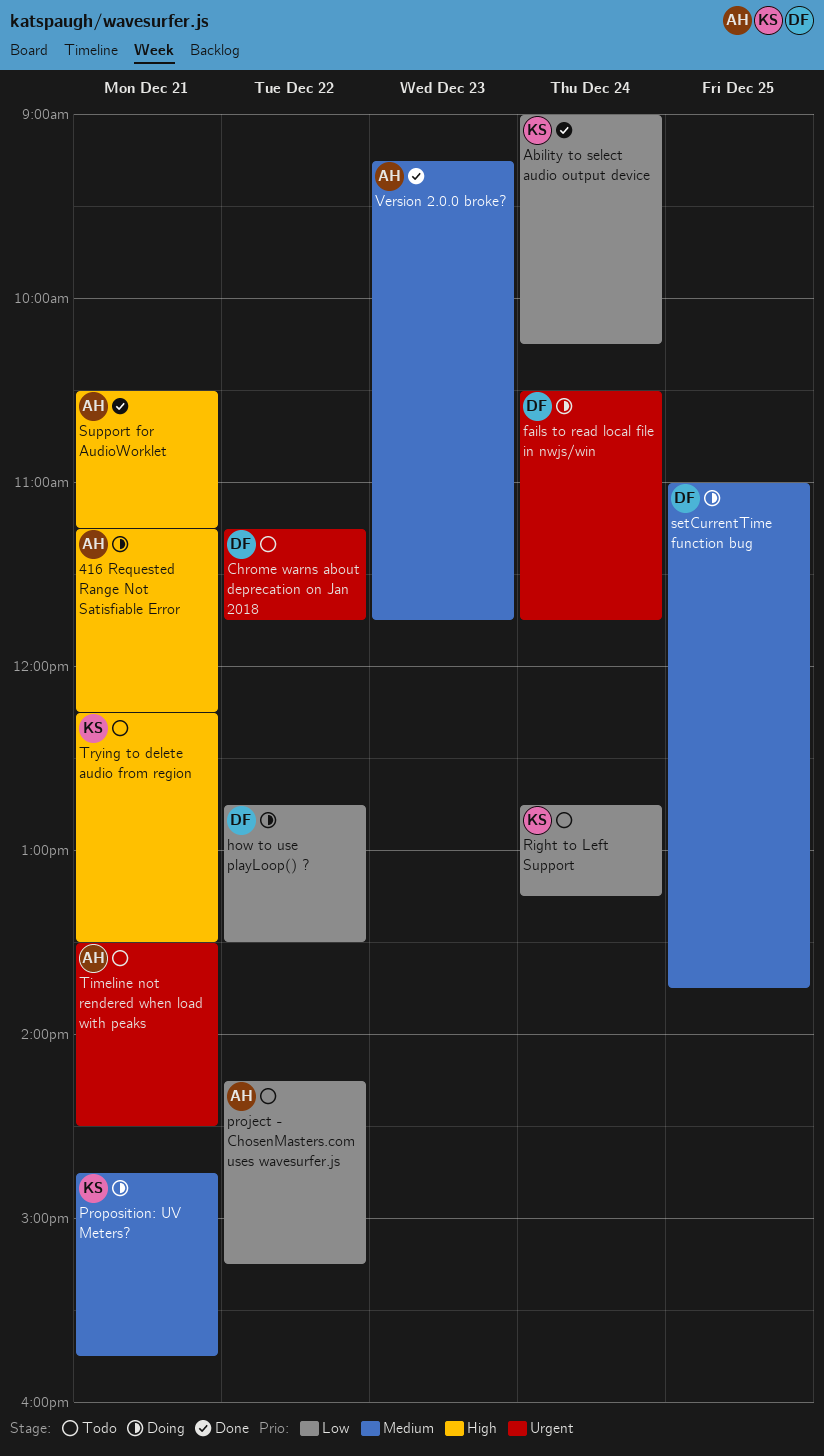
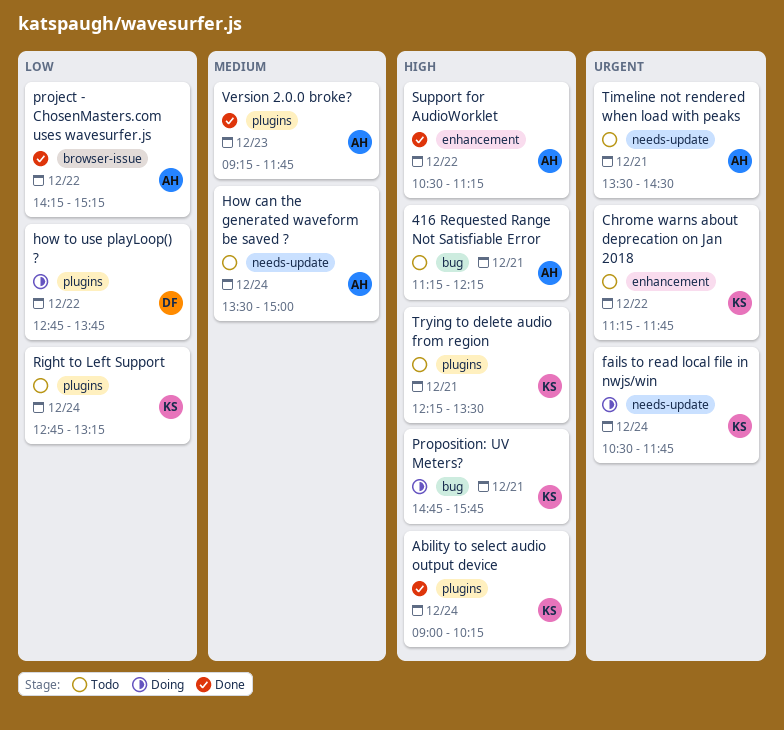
416 Requested Range Not Satisfiable Error, status: Doing -> Todo
Ability to select audio output device, priority: Low -> High
Chrome warns about deprecation on Jan 2018, owner: DF -> KS
fails to read local file in nwjs/win, owner: DF -> KS
How can the generated waveform be saved ?: none -> present
how to use playLoop() ?, ends: 13:30 -> 13:45
project - ChosenMasters.com uses wavesurfer.js, status: Todo -> Done
Proposition: UV Meters?, priority: Medium -> High
setCurrentTime function bug: present -> none
Support for AudioWorklet, day: Dec 21 -> Dec 22

